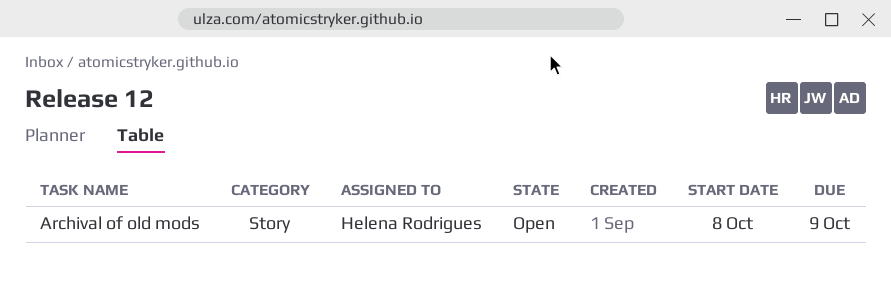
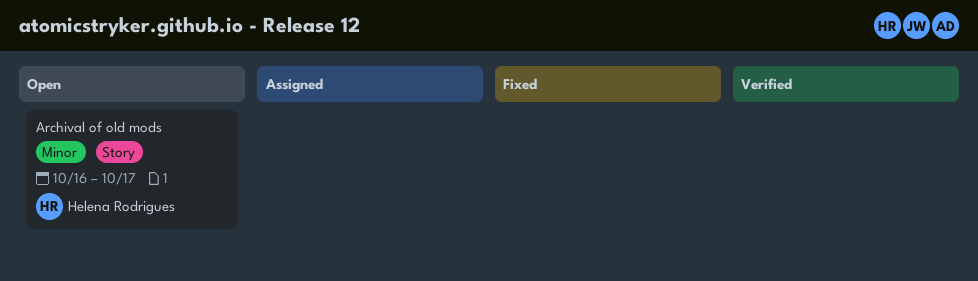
Archival of old mods, start: Oct 8 -> Oct 16
Archival of old mods, due: Oct 9 -> Oct 17

